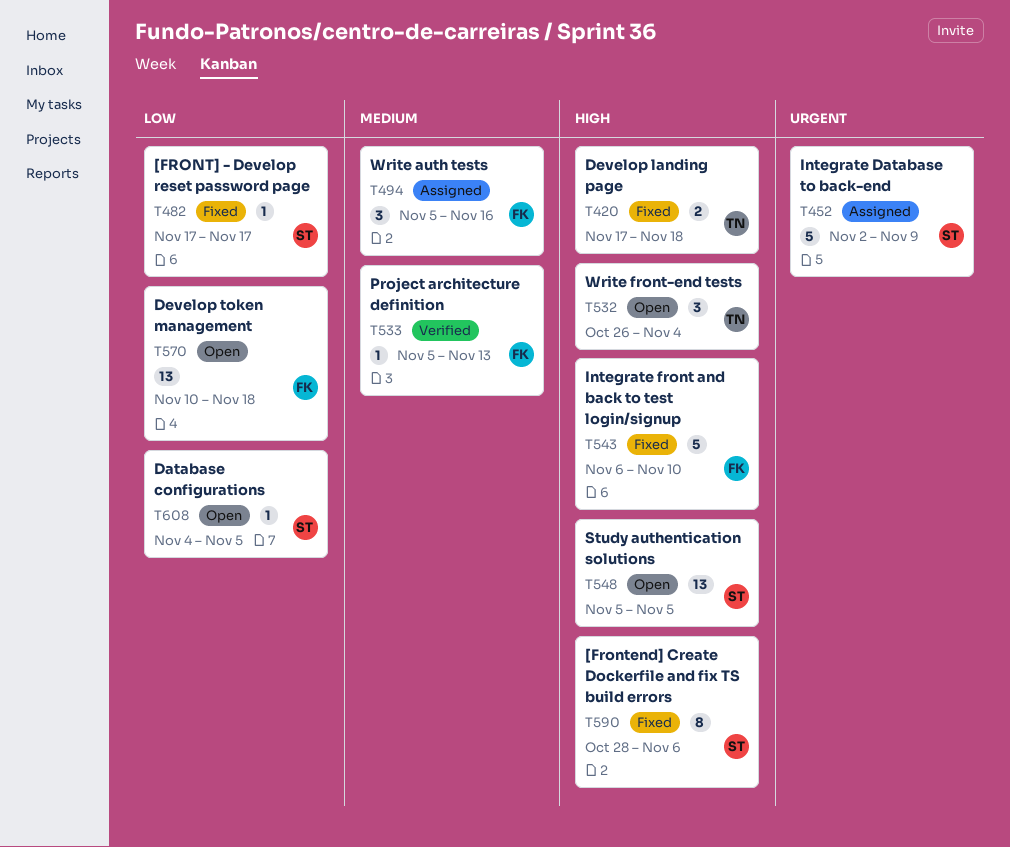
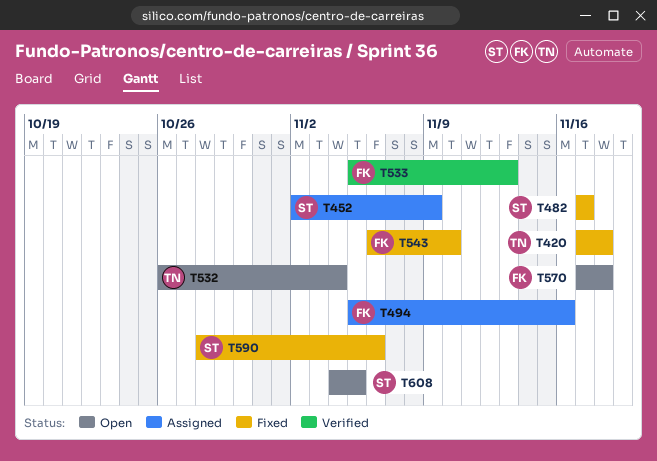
T548: present -> none
T570, start: Nov 10 -> Nov 17

